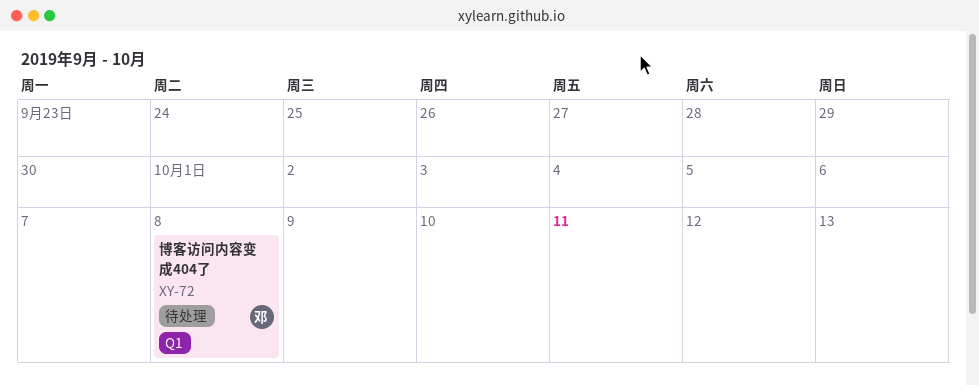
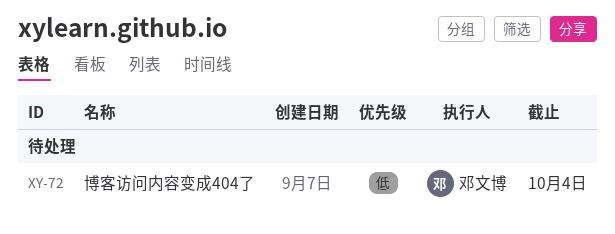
XY-72, due: Oct 8 -> Oct 4

